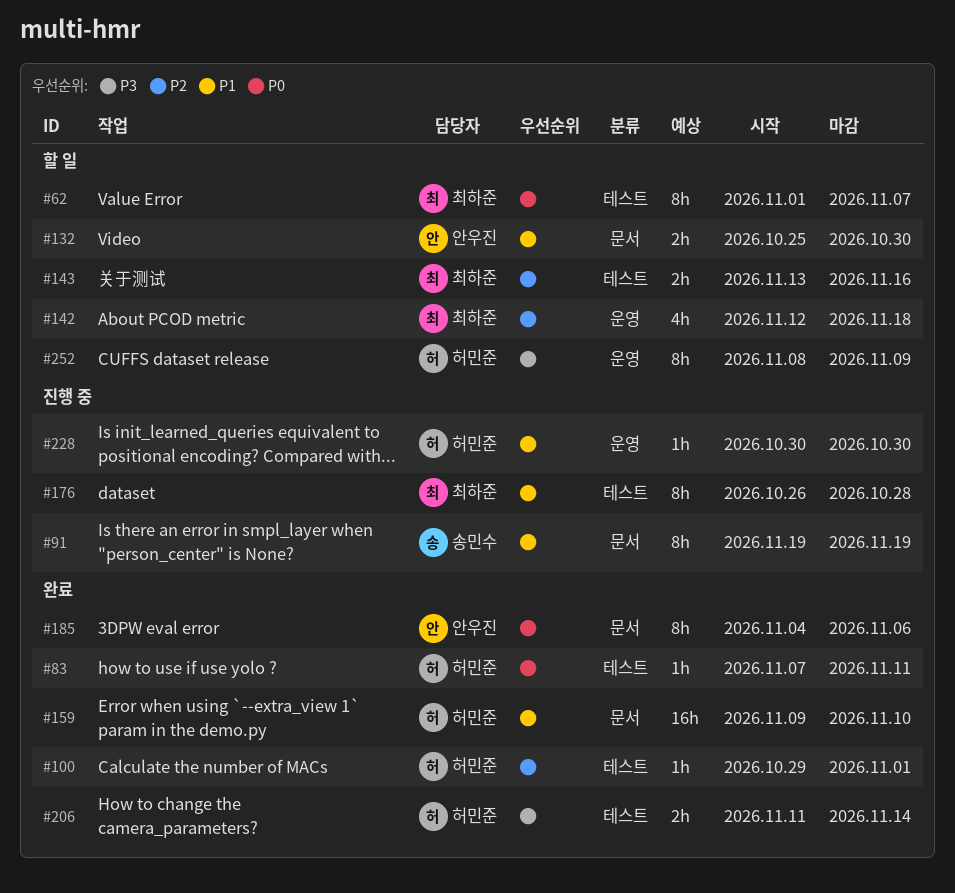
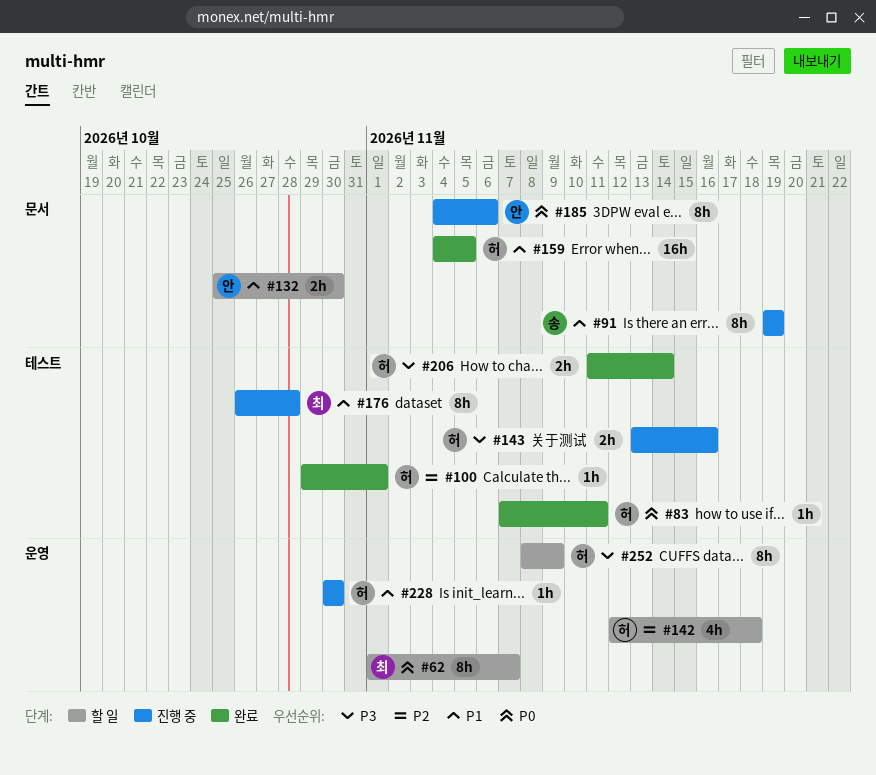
#62, label: 테스트 -> 운영
#142, owner: 최하준 -> 허민준
#143, status: 할 일 -> 진행 중
#143, owner: 최하준 -> 허민준
#143, priority: P2 -> P3
#159, start: Nov 9 -> Nov 4
#159, due: Nov 10 -> Nov 5
#185, status: 완료 -> 진행 중

